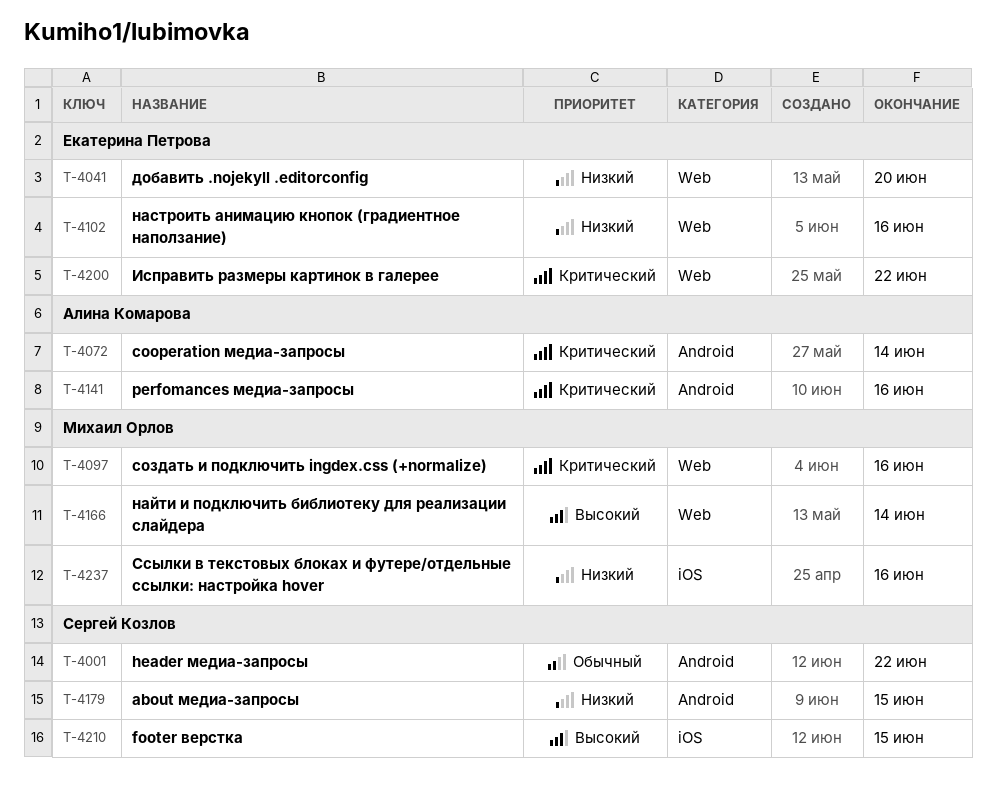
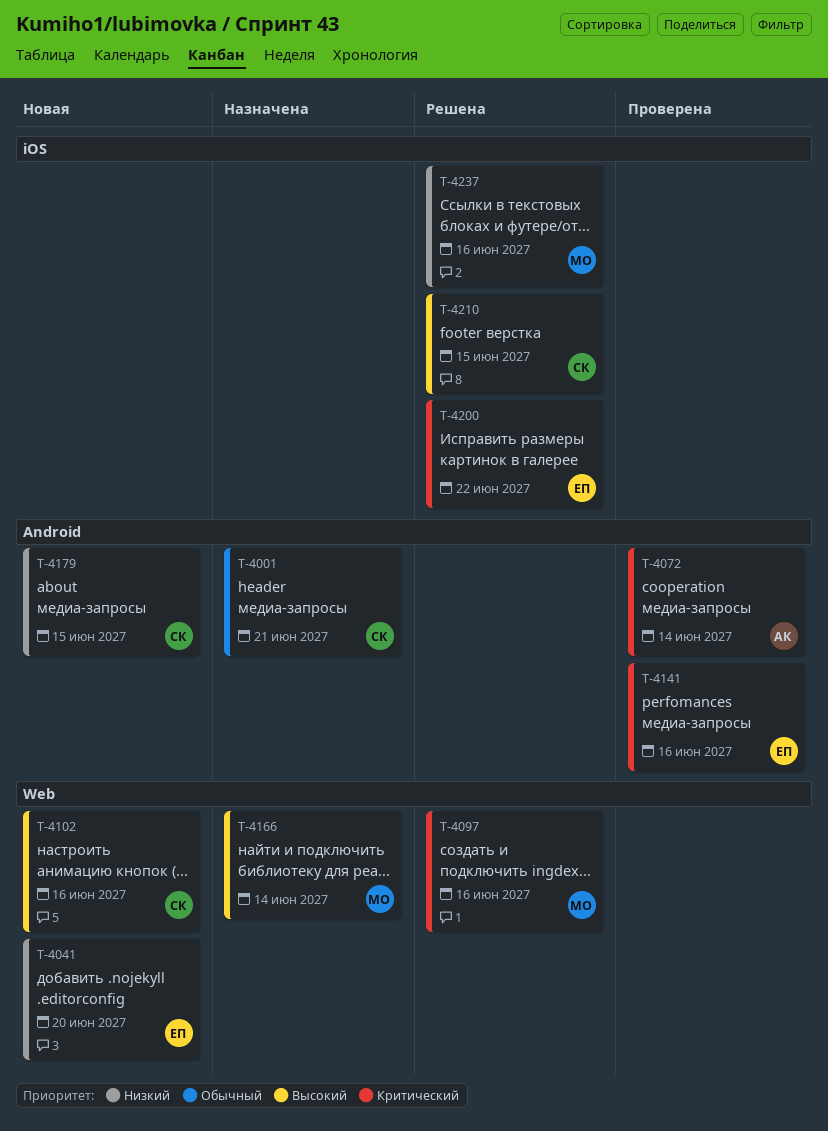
T-4001, due: Jun 22 -> Jun 21
T-4102, owner: Екатерина Петрова -> Сергей Козлов
T-4102, priority: Низкий -> Высокий
T-4141, owner: Алина Комарова -> Екатерина Петрова
T-4200, label: Web -> iOS

